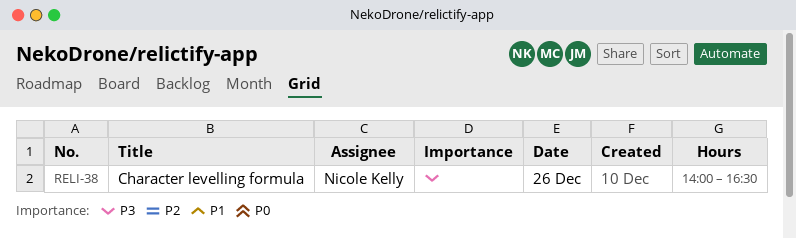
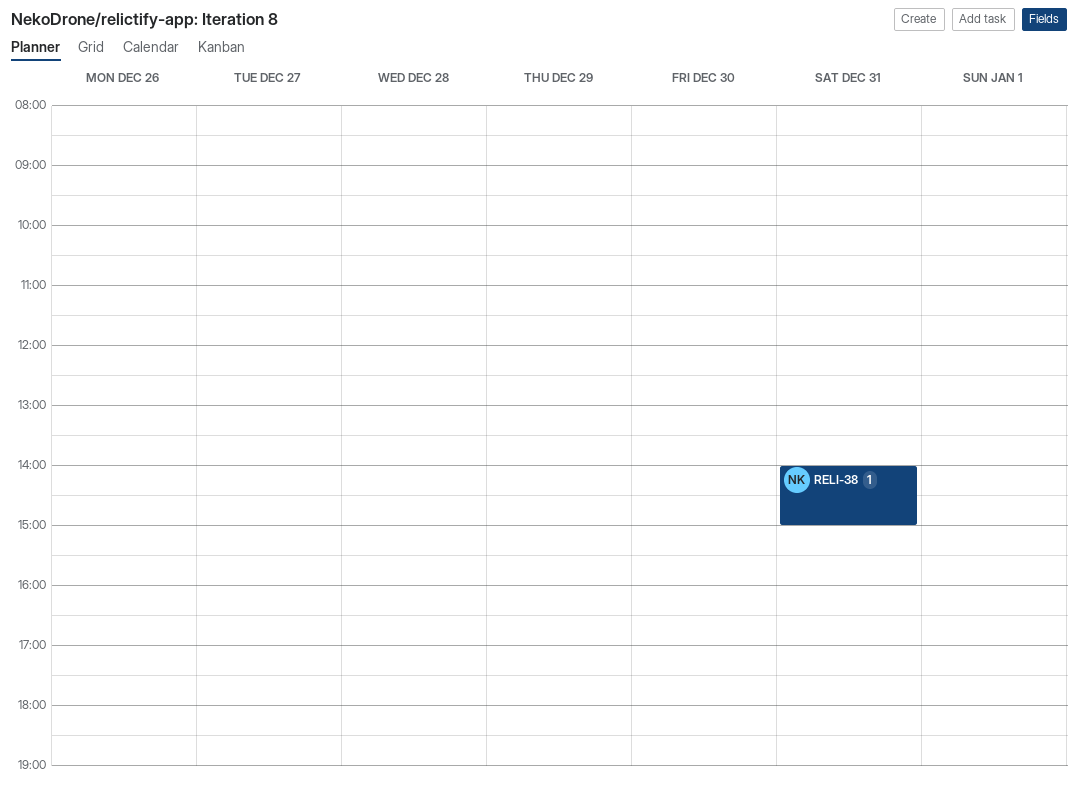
RELI-38, day: Dec 26 -> Dec 31
RELI-38, ends: 16:30 -> 15:00

